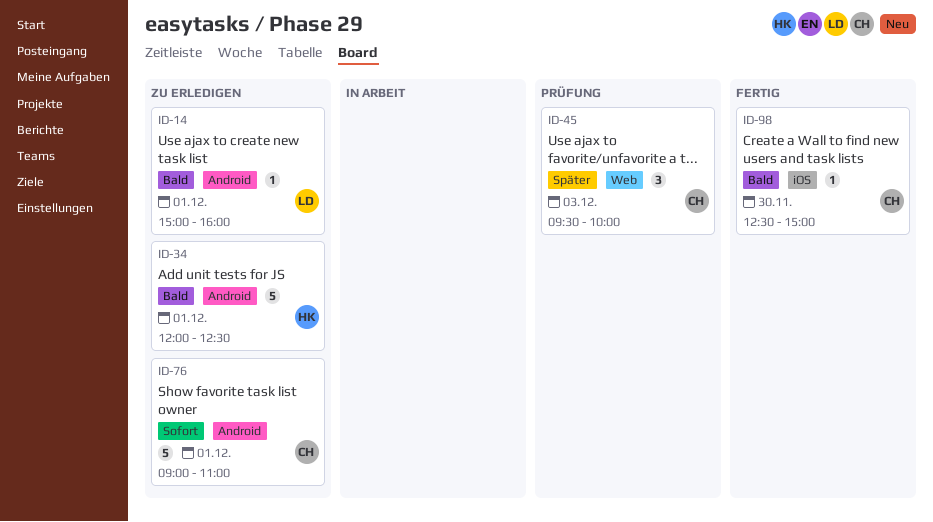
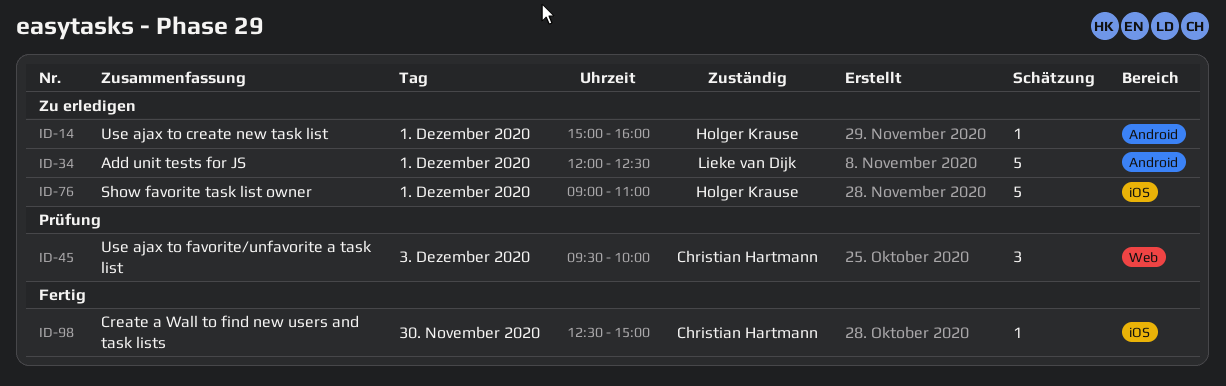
ID-14, owner: Lieke van Dijk -> Holger Krause
ID-34, owner: Holger Krause -> Lieke van Dijk
ID-76, owner: Christian Hartmann -> Holger Krause
ID-76, label: Android -> iOS

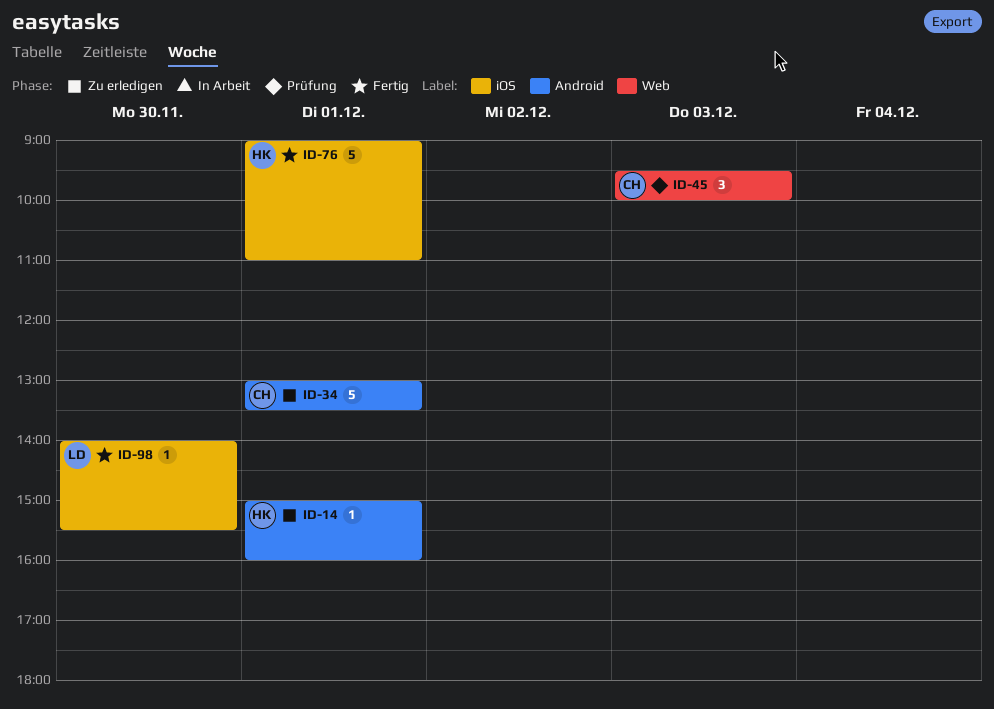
ID-34, owner: Lieke van Dijk -> Christian Hartmann
ID-34, begins: 12:00 -> 13:00
ID-34, ends: 12:30 -> 13:30
ID-76, status: Zu erledigen -> Fertig
ID-98, owner: Christian Hartmann -> Lieke van Dijk
ID-98, begins: 12:30 -> 14:00
ID-98, ends: 15:00 -> 15:30

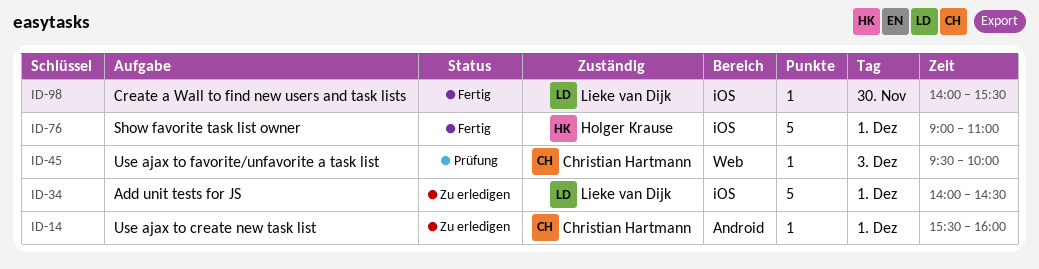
ID-14, owner: Holger Krause -> Christian Hartmann
ID-14, begins: 15:00 -> 15:30
ID-34, owner: Christian Hartmann -> Lieke van Dijk
ID-34, label: Android -> iOS
ID-34, begins: 13:00 -> 14:00
ID-34, ends: 13:30 -> 14:30
ID-45, estimate: 3 -> 1

